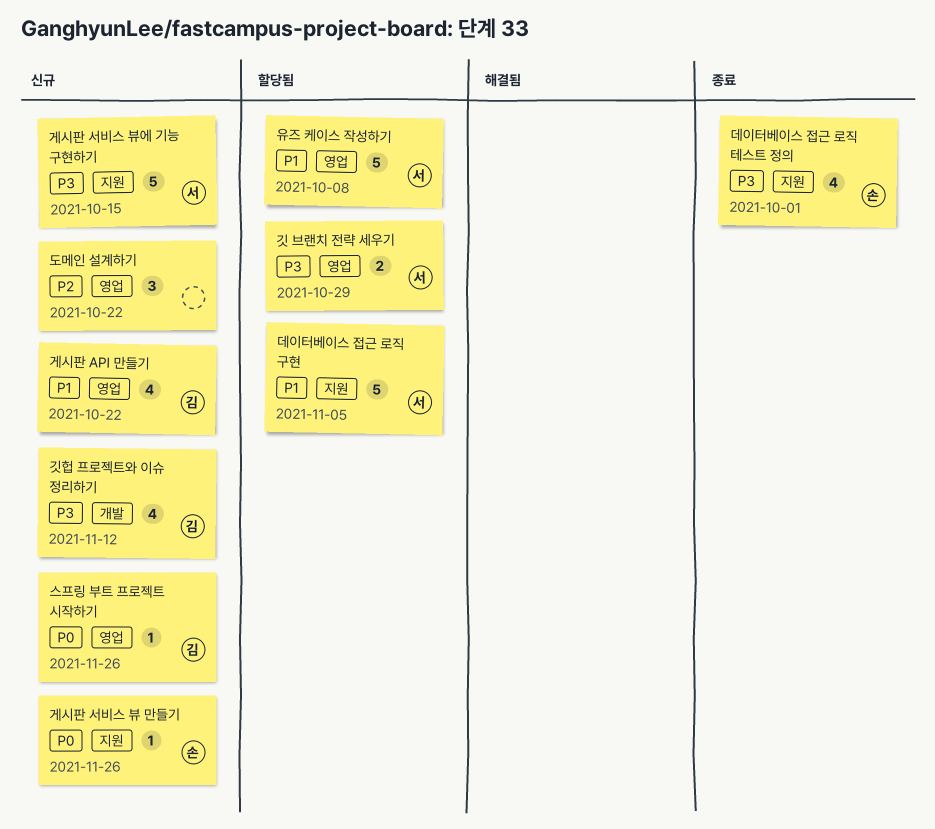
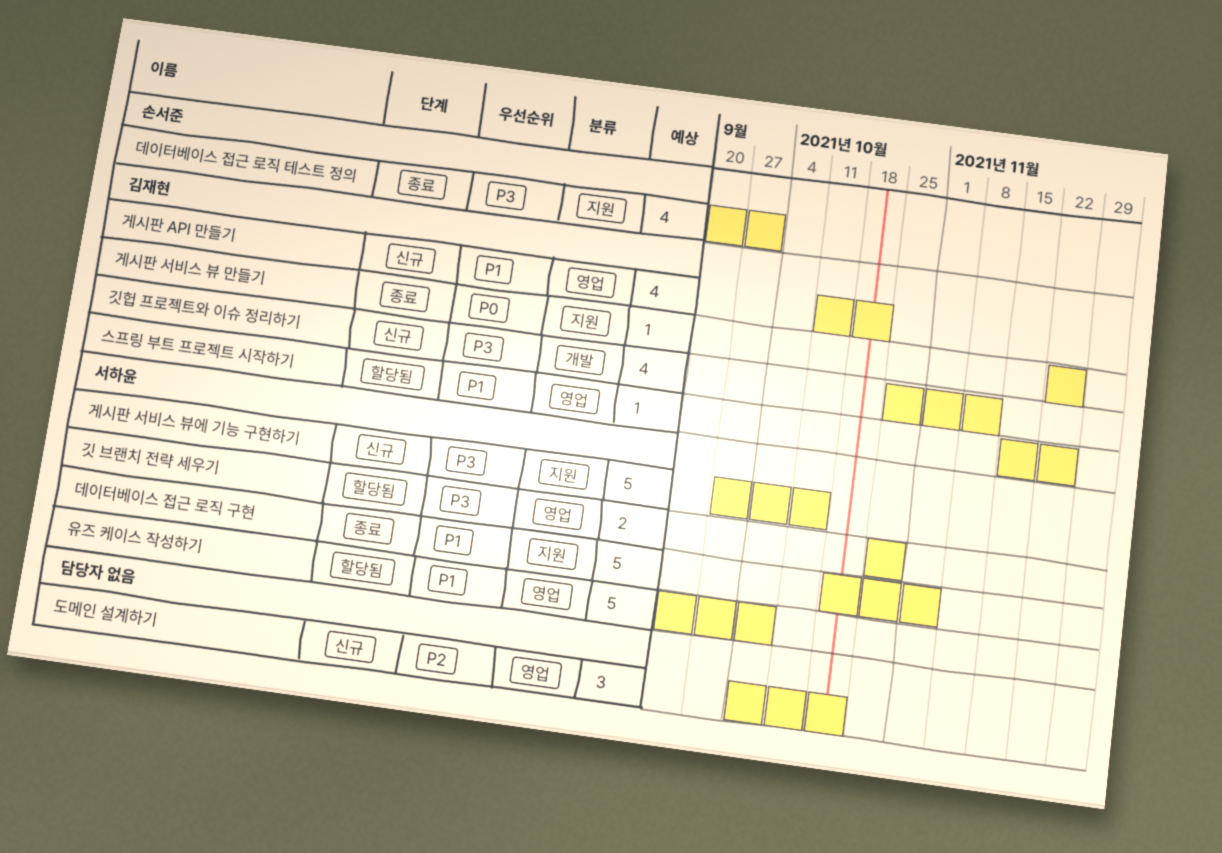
게시판 서비스 뷰 만들기, status: 신규 -> 종료
게시판 서비스 뷰 만들기, owner: 손서준 -> 김재현
데이터베이스 접근 로직 구현, status: 할당됨 -> 종료
스프링 부트 프로젝트 시작하기, status: 신규 -> 할당됨
스프링 부트 프로젝트 시작하기, priority: P0 -> P1

